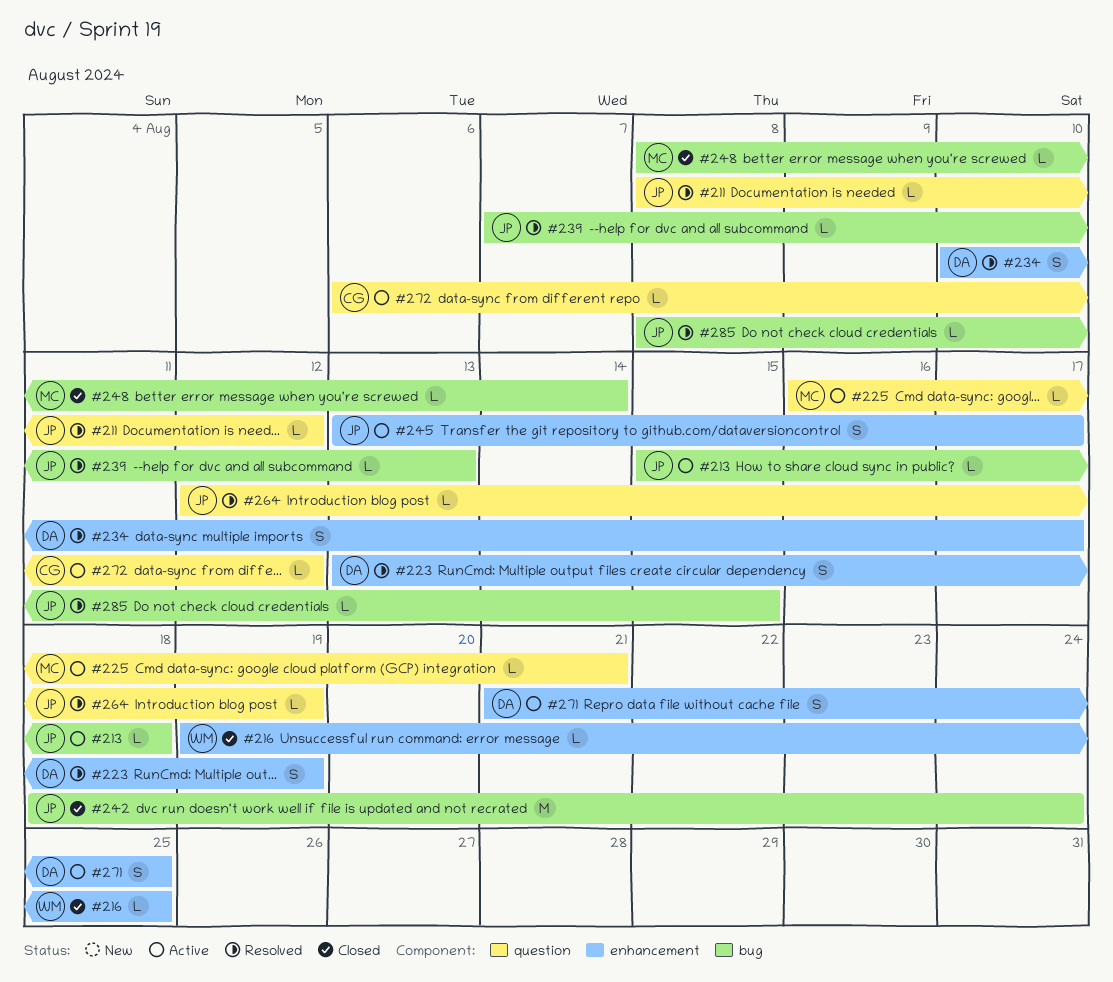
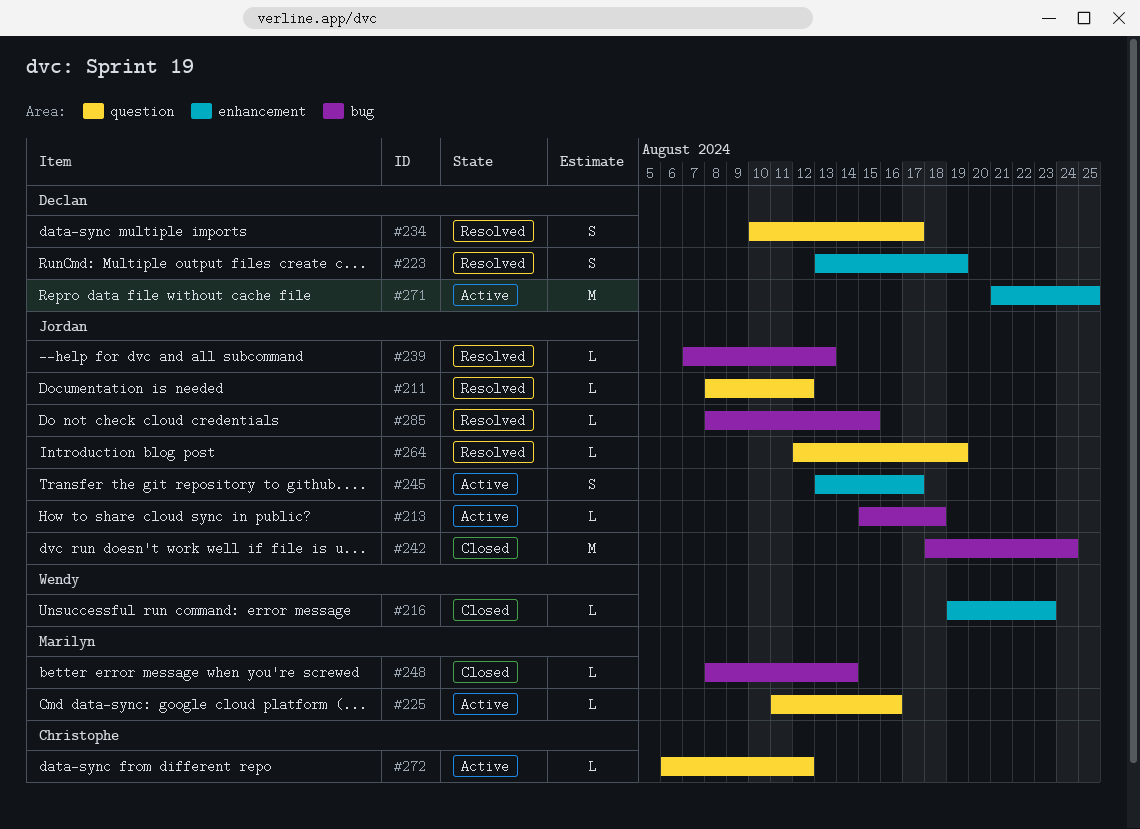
#216, due: Aug 25 -> Aug 23
#225, start: Aug 16 -> Aug 11
#225, due: Aug 21 -> Aug 16
#234, label: enhancement -> question
#271, estimate: S -> M

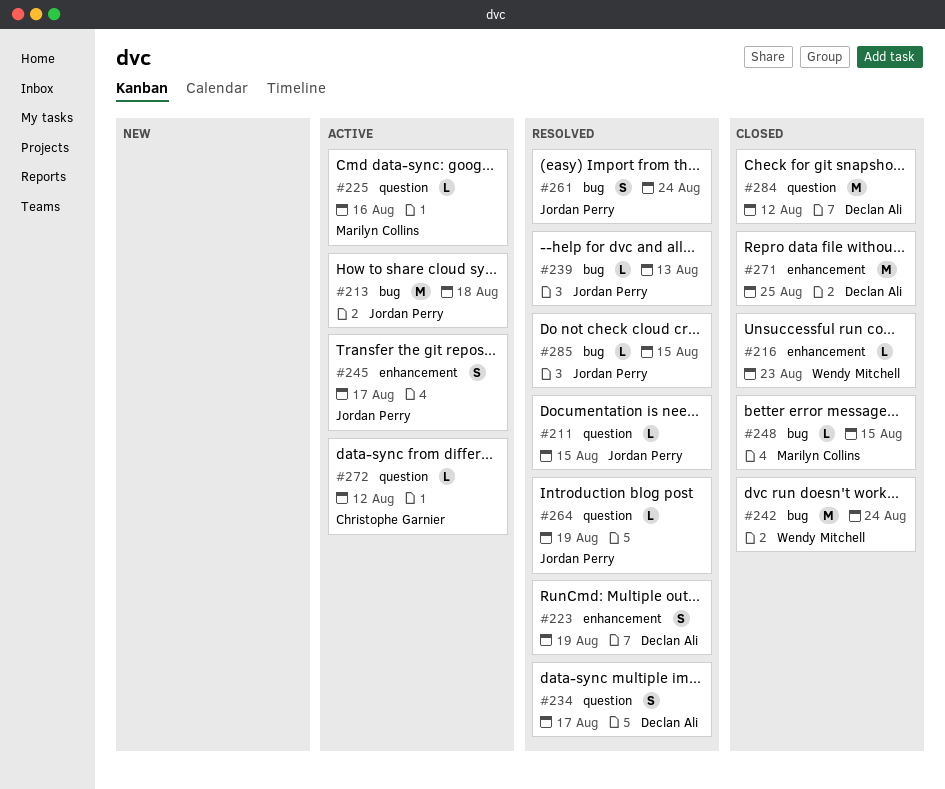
#211, due: Aug 12 -> Aug 15
#213, estimate: L -> M
#242, owner: Jordan Perry -> Wendy Mitchell
#248, due: Aug 14 -> Aug 15
#261: none -> present
#271, status: Active -> Closed
#284: none -> present

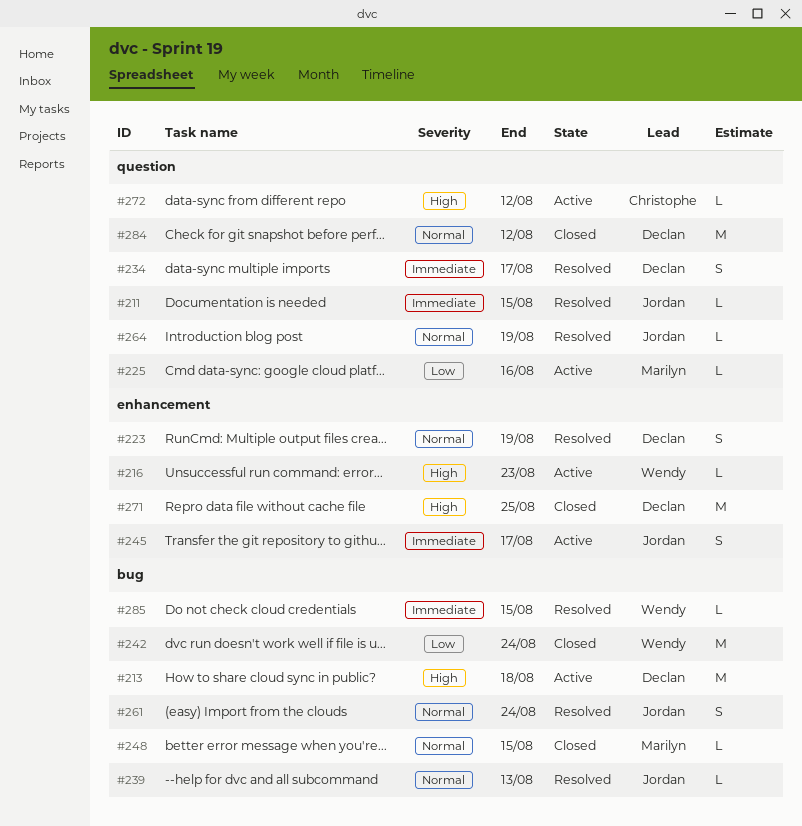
#213, owner: Jordan Perry -> Declan Ali
#216, status: Closed -> Active
#285, owner: Jordan Perry -> Wendy Mitchell

